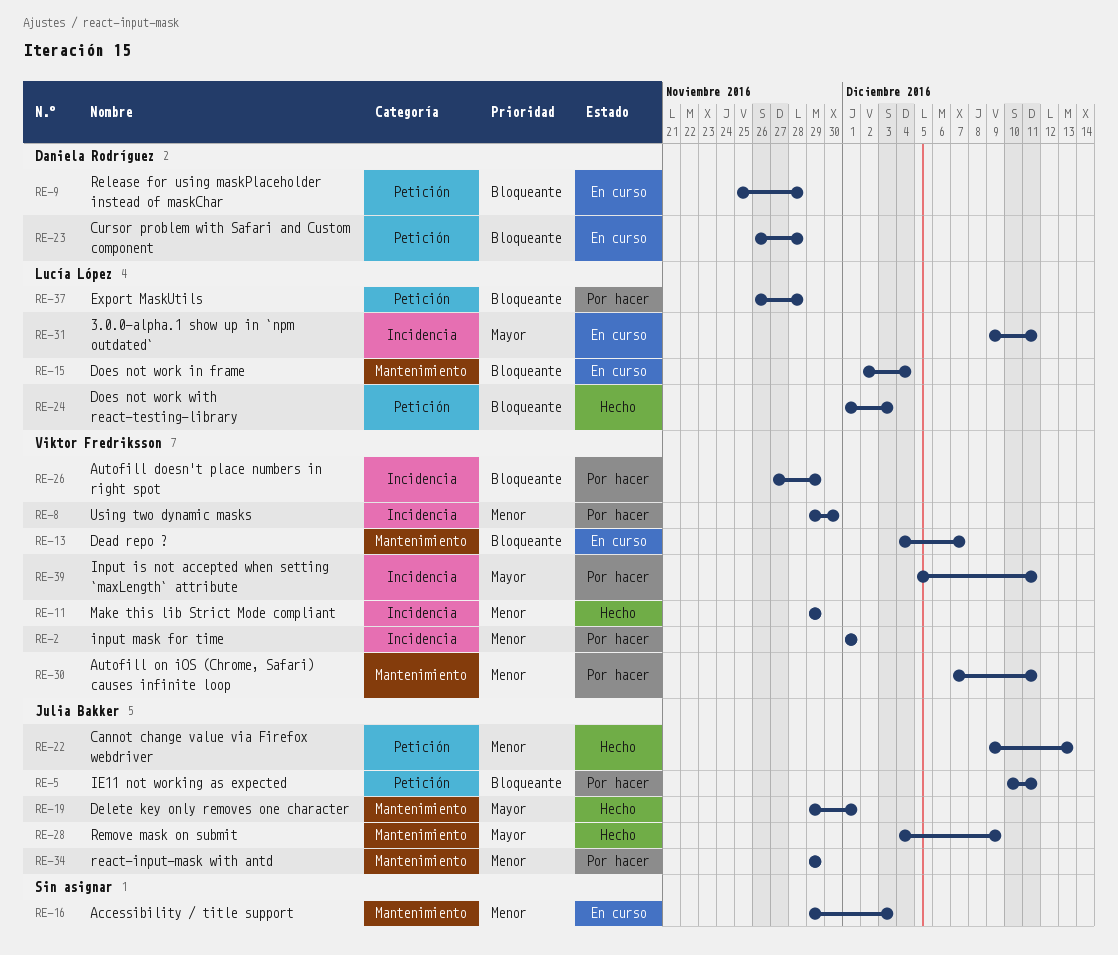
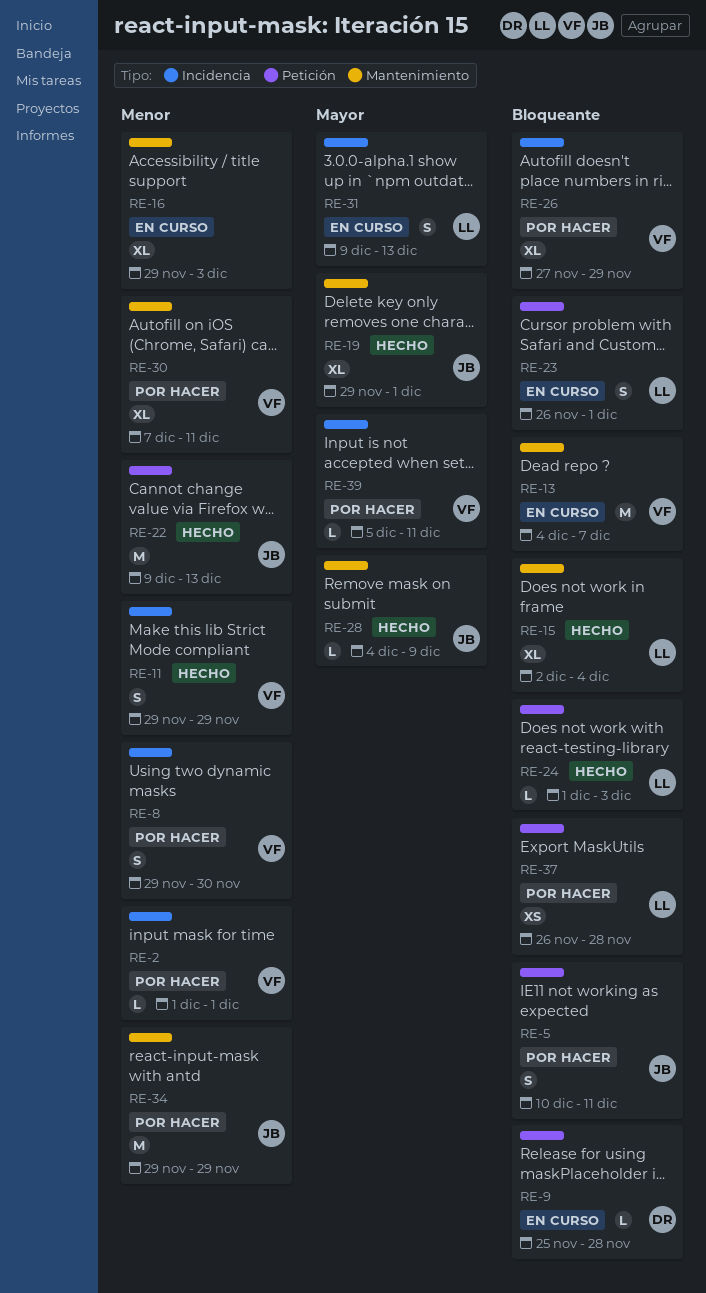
RE-15, status: En curso -> Hecho
RE-23, owner: Daniela Rodríguez -> Lucía López
RE-23, due: Nov 28 -> Dec 1
RE-31, due: Dec 11 -> Dec 13

